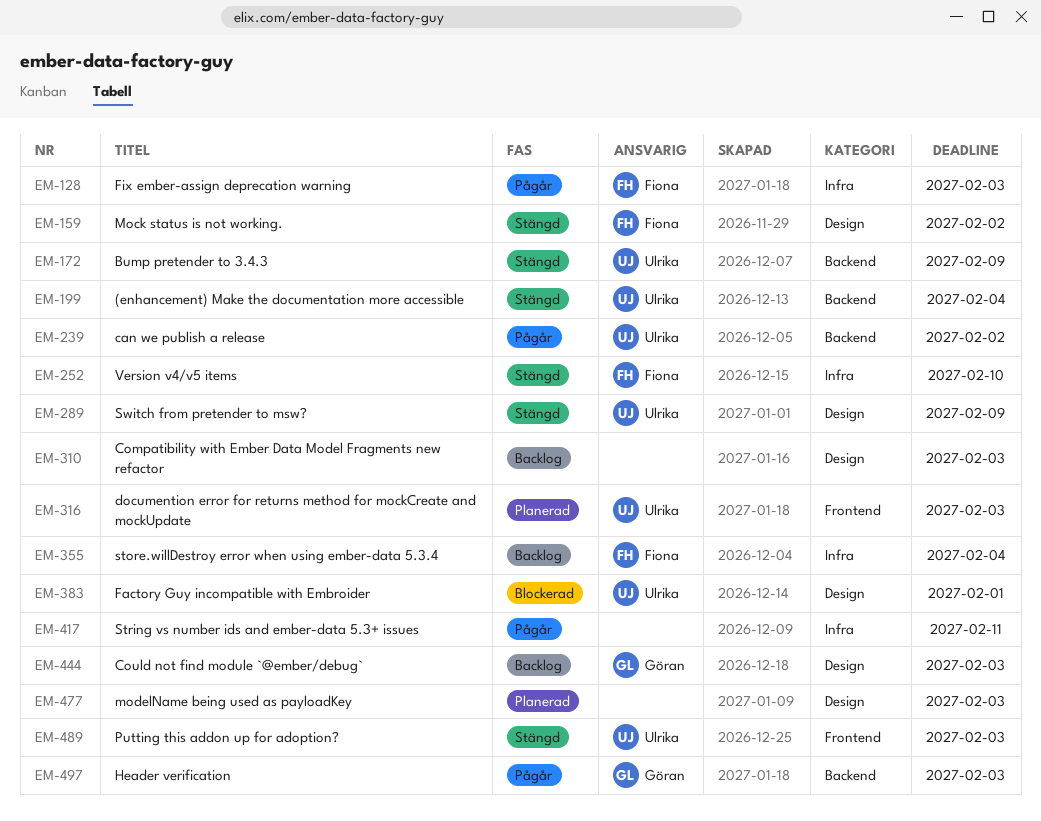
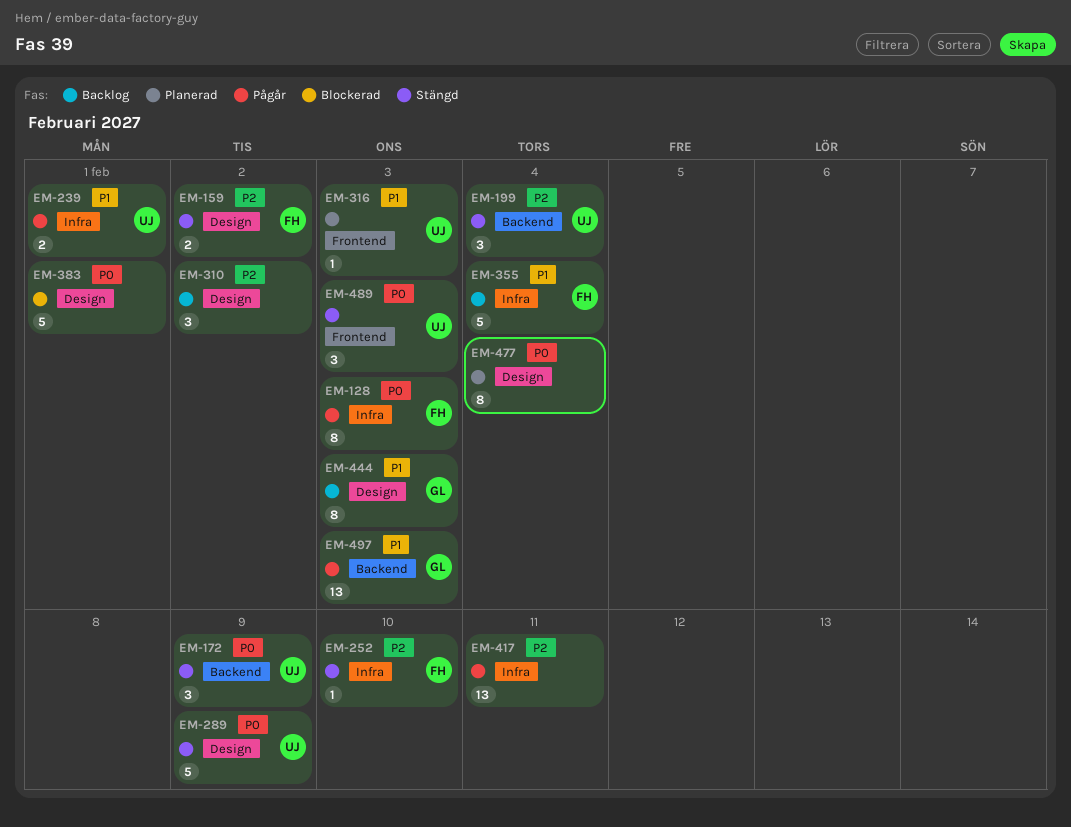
EM-239, label: Backend -> Infra
EM-239, due: Feb 2 -> Feb 1
EM-310, due: Feb 3 -> Feb 2
EM-383, owner: Ulrika -> none
EM-477, due: Feb 3 -> Feb 4

